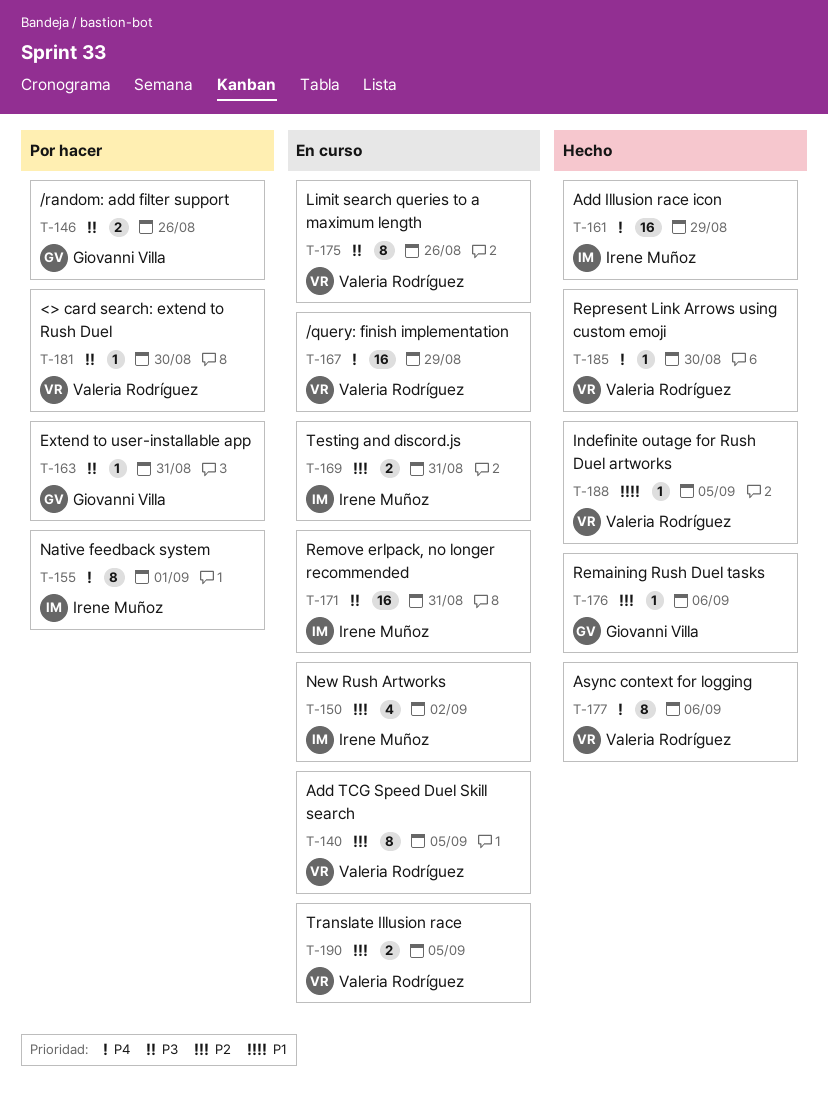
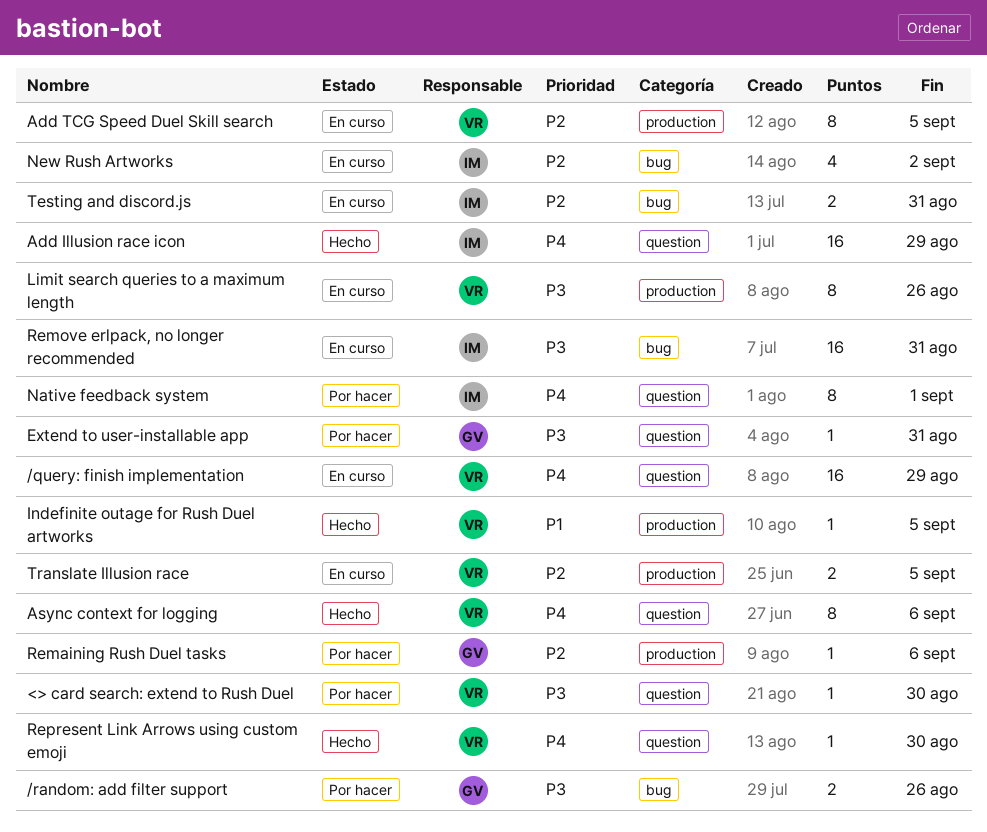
Remaining Rush Duel tasks, status: Hecho -> Por hacer

